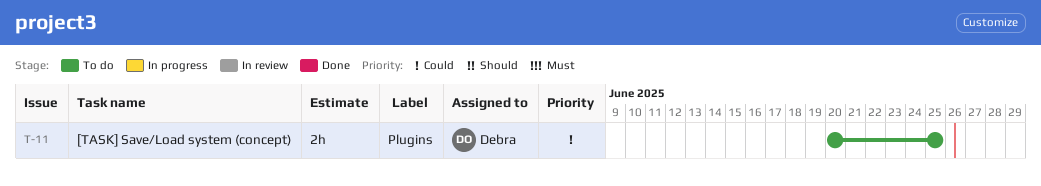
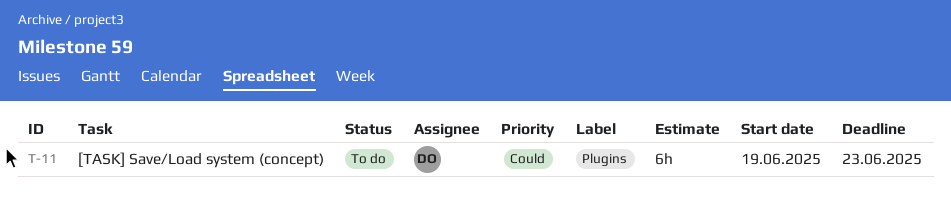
T-11, estimate: 2h -> 6h
T-11, start: Jun 20 -> Jun 19
T-11, due: Jun 25 -> Jun 23

